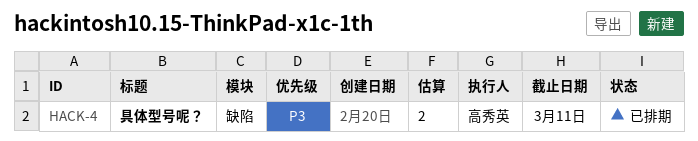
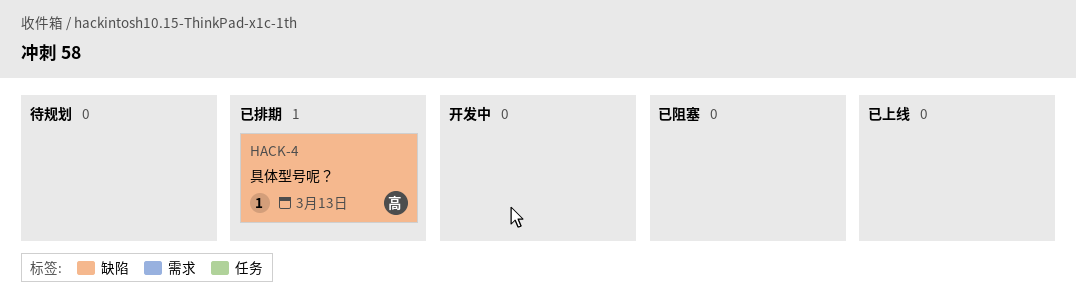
HACK-4, estimate: 2 -> 1
HACK-4, due: Mar 11 -> Mar 13

